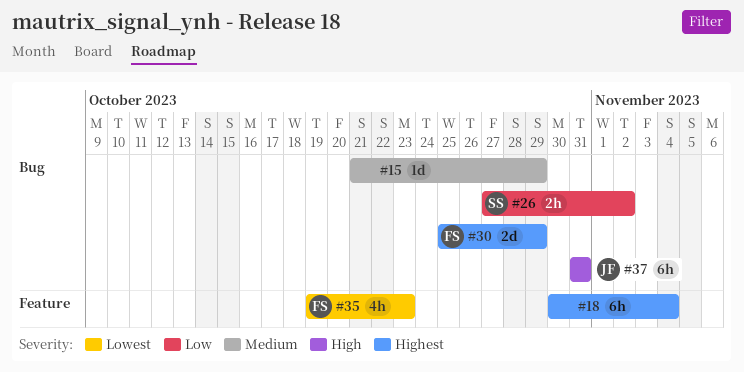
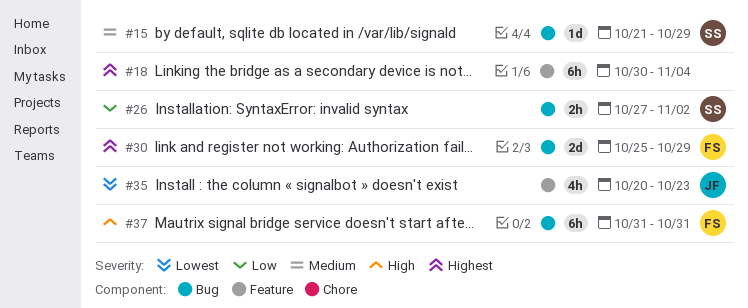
#15, owner: none -> SS
#35, owner: FS -> JF
#35, start: Oct 19 -> Oct 20
#37, owner: JF -> FS

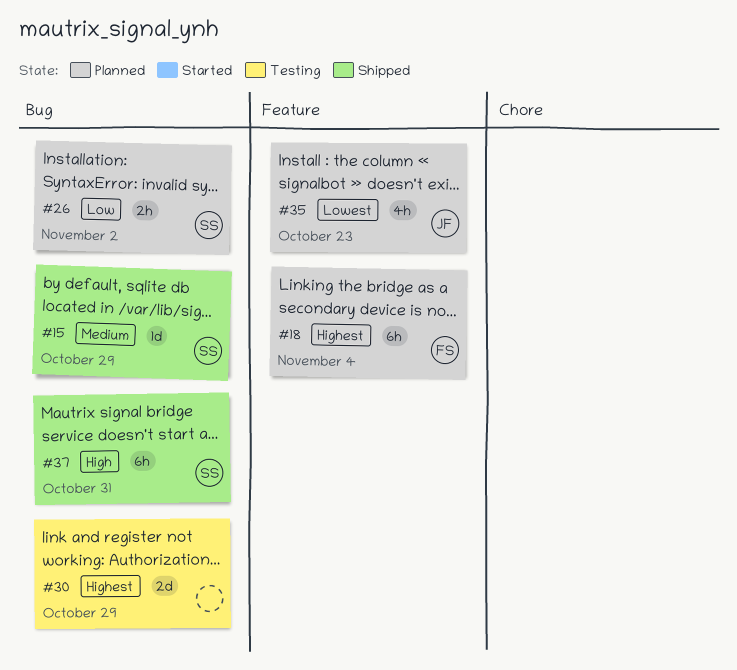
#18, owner: none -> FS
#30, owner: FS -> none
#37, owner: FS -> SS

